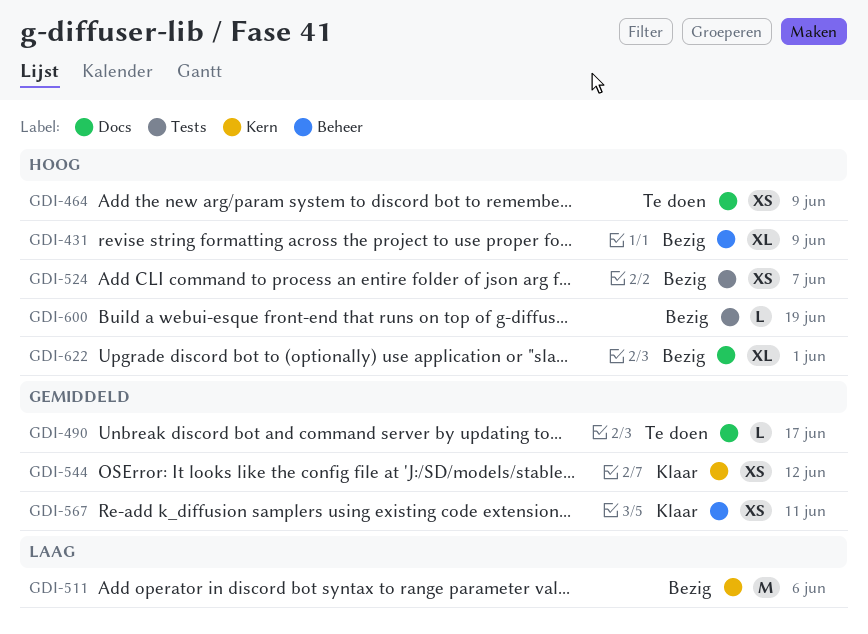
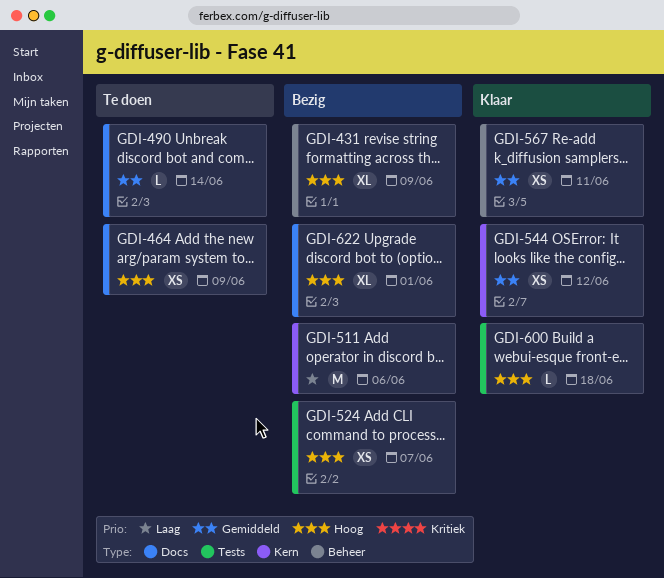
GDI-490, due: Jun 17 -> Jun 14
GDI-600, status: Bezig -> Klaar
GDI-600, due: Jun 19 -> Jun 18

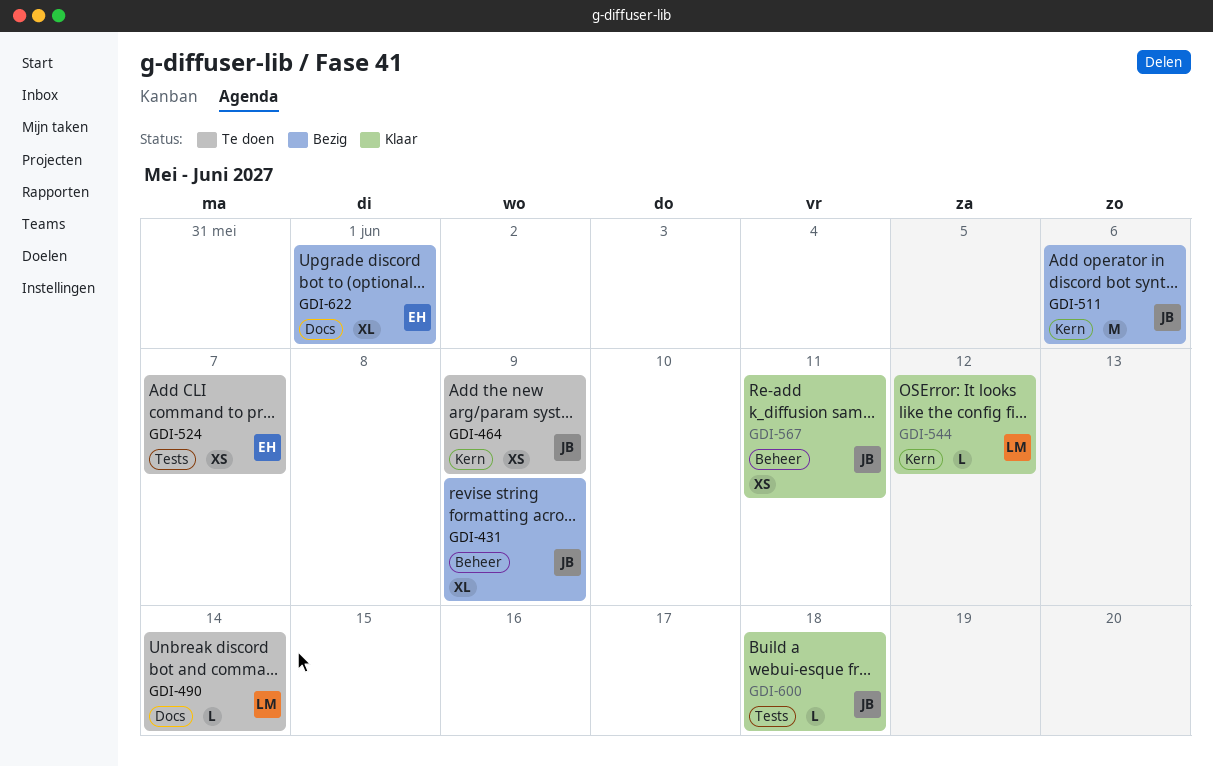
GDI-464, label: Docs -> Kern
GDI-524, status: Bezig -> Te doen
GDI-544, estimate: XS -> L

